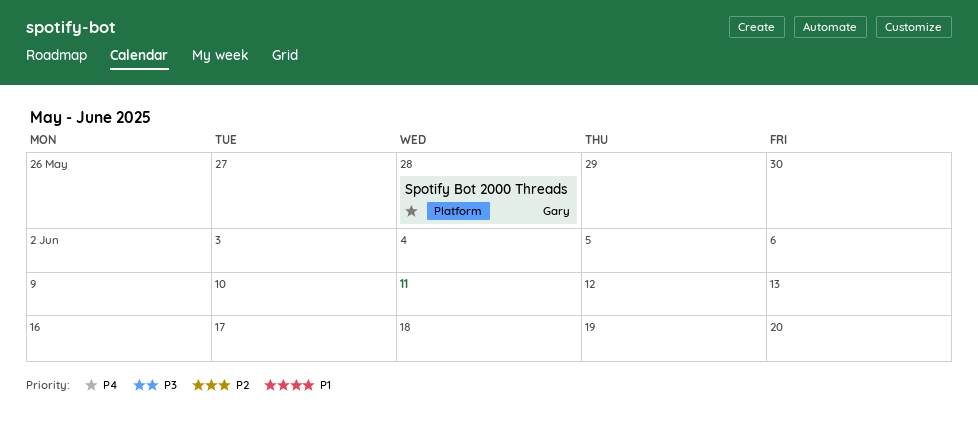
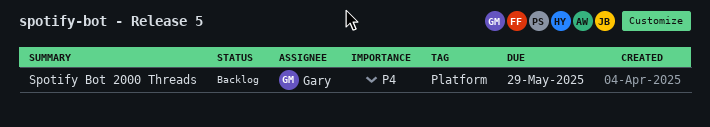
Spotify Bot 2000 Threads, due: May 28 -> May 29

